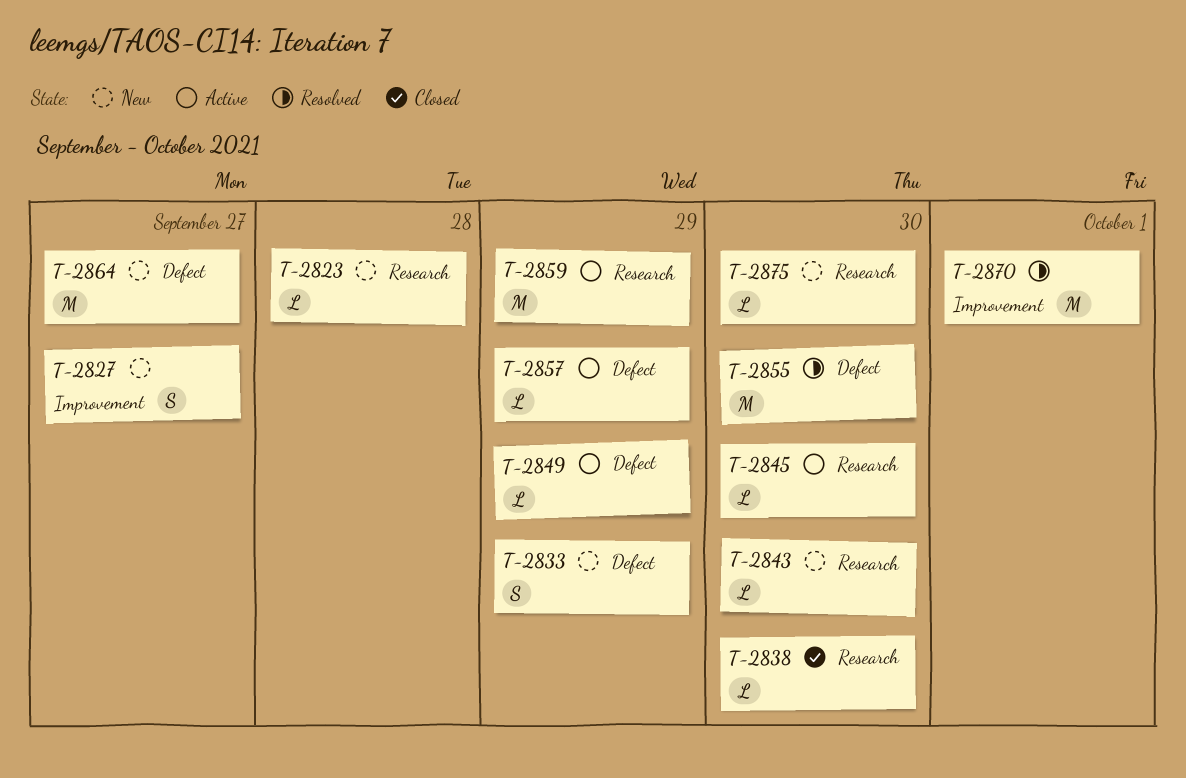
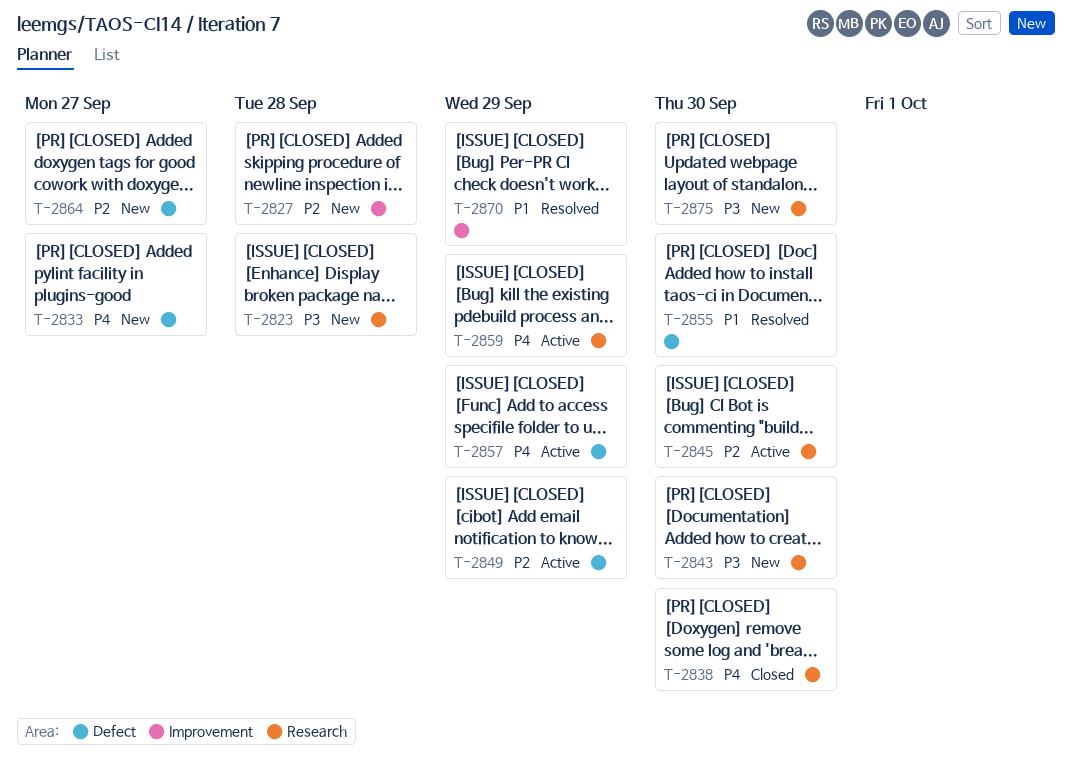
T-2827, due: Sep 27 -> Sep 28
T-2833, due: Sep 29 -> Sep 27
T-2870, due: Oct 1 -> Sep 29

